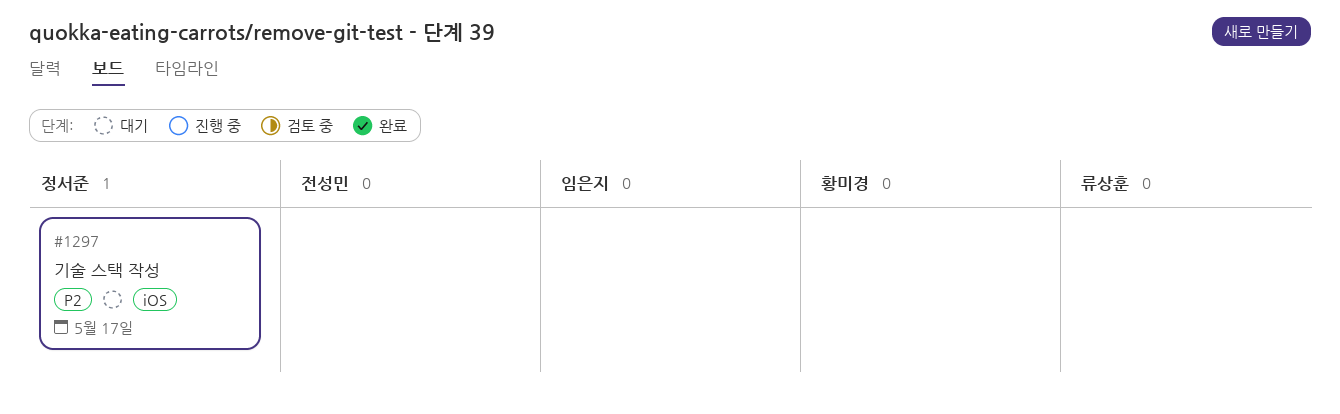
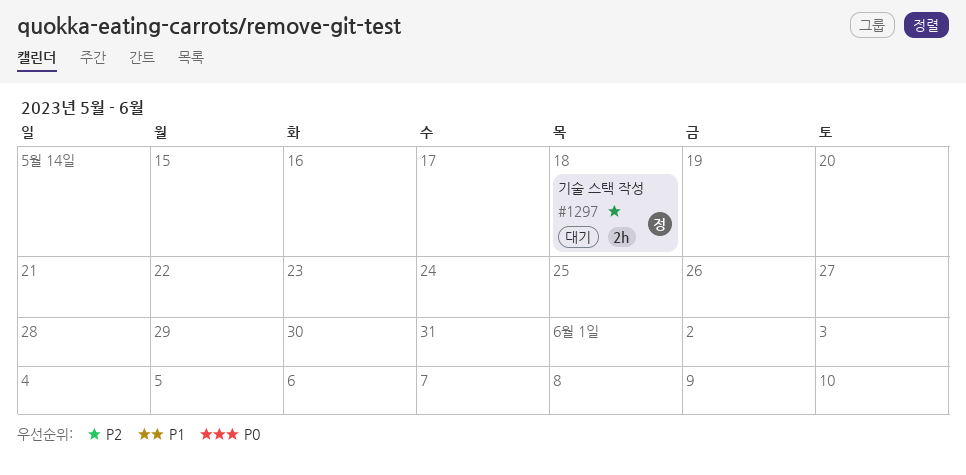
#1297, due: May 17 -> May 18

